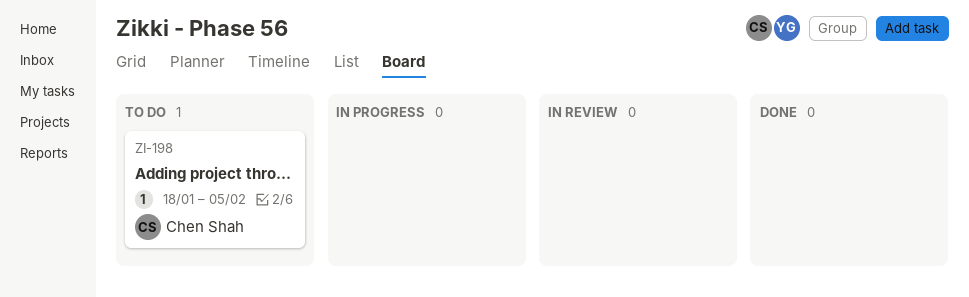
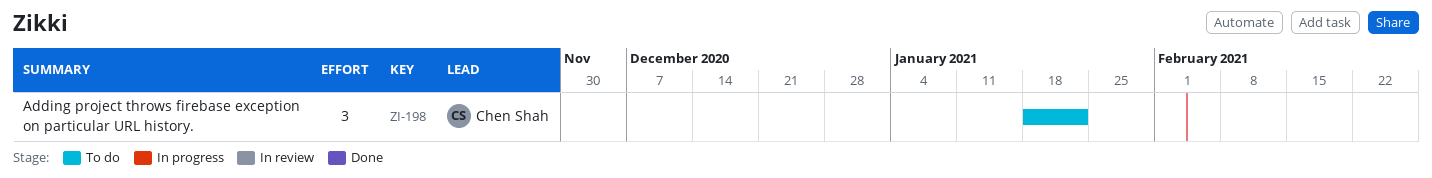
ZI-198, estimate: 1 -> 3
ZI-198, due: Feb 5 -> Jan 22

